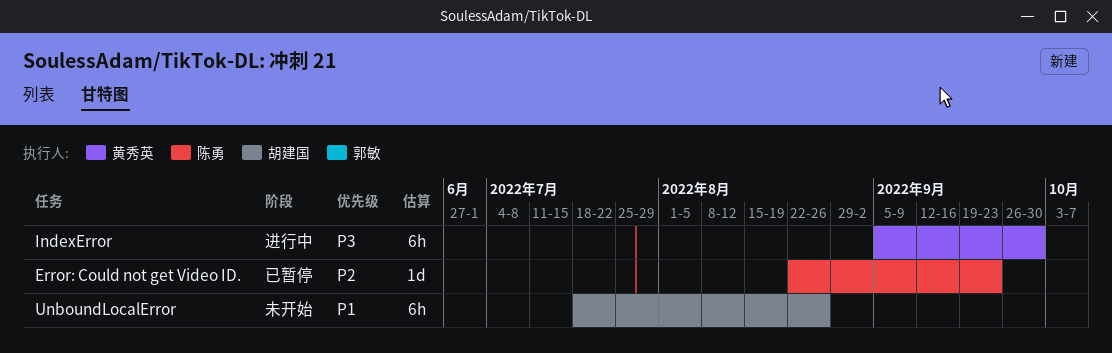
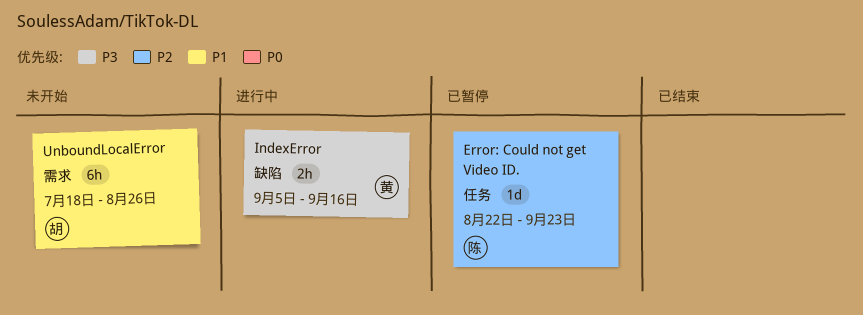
IndexError, estimate: 6h -> 2h
IndexError, due: Sep 30 -> Sep 16

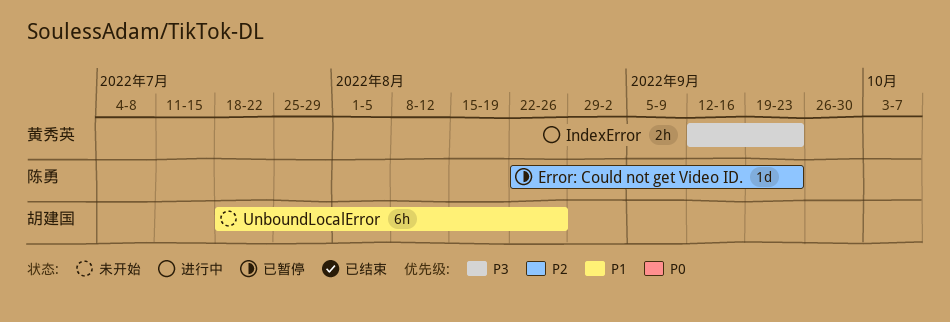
IndexError, start: Sep 5 -> Sep 12
IndexError, due: Sep 16 -> Sep 23

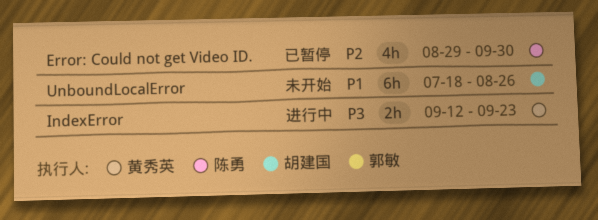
Error: Could not get Video ID., estimate: 1d -> 4h
Error: Could not get Video ID., start: Aug 22 -> Aug 29
Error: Could not get Video ID., due: Sep 23 -> Sep 30

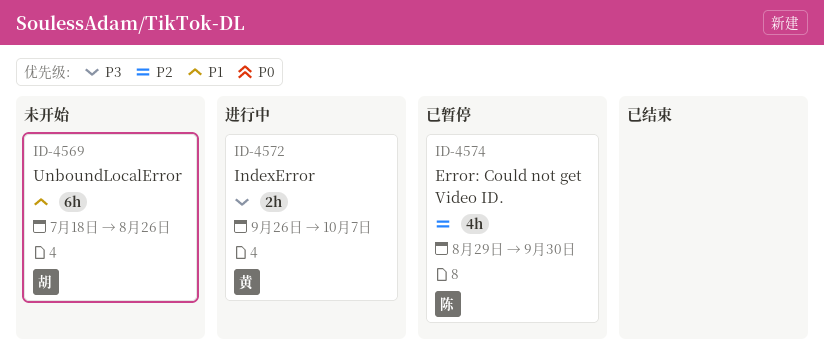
IndexError, start: Sep 12 -> Sep 26
IndexError, due: Sep 23 -> Oct 7

